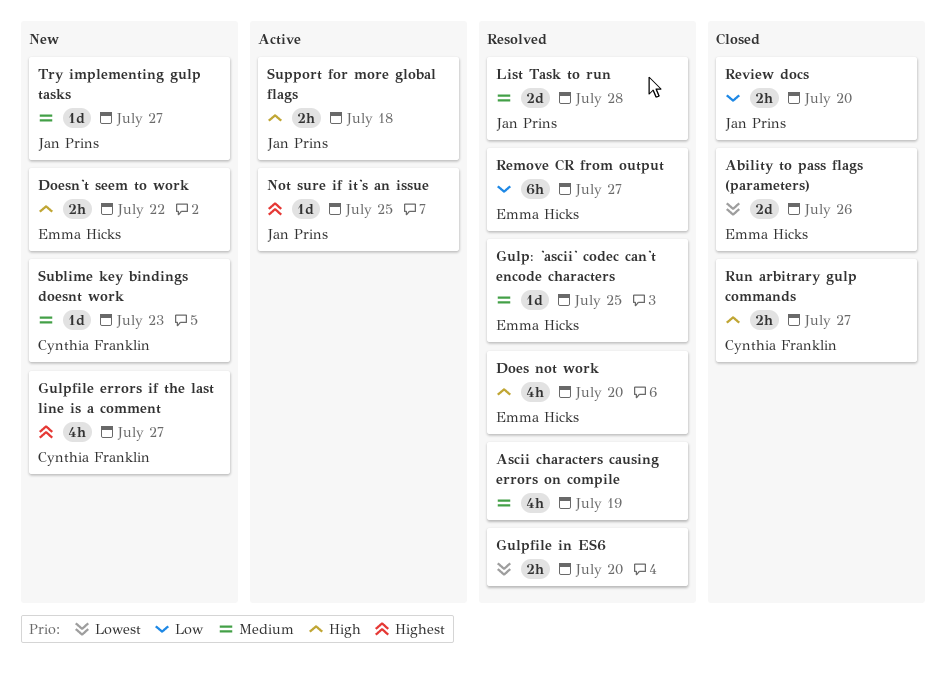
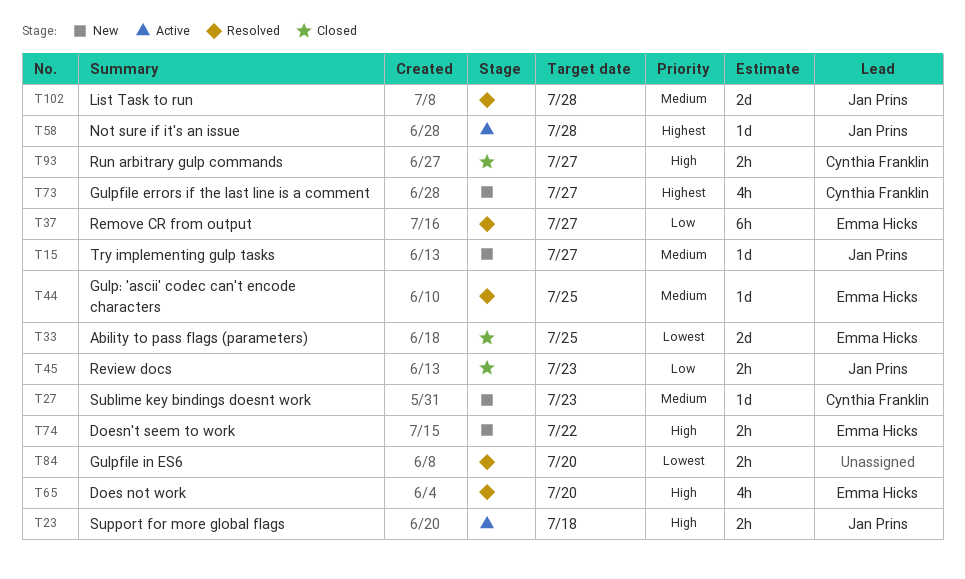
Ability to pass flags (parameters), due: Jul 26 -> Jul 25
Ascii characters causing errors on compile: present -> none
Not sure if it's an issue, due: Jul 25 -> Jul 28
Review docs, due: Jul 20 -> Jul 23

